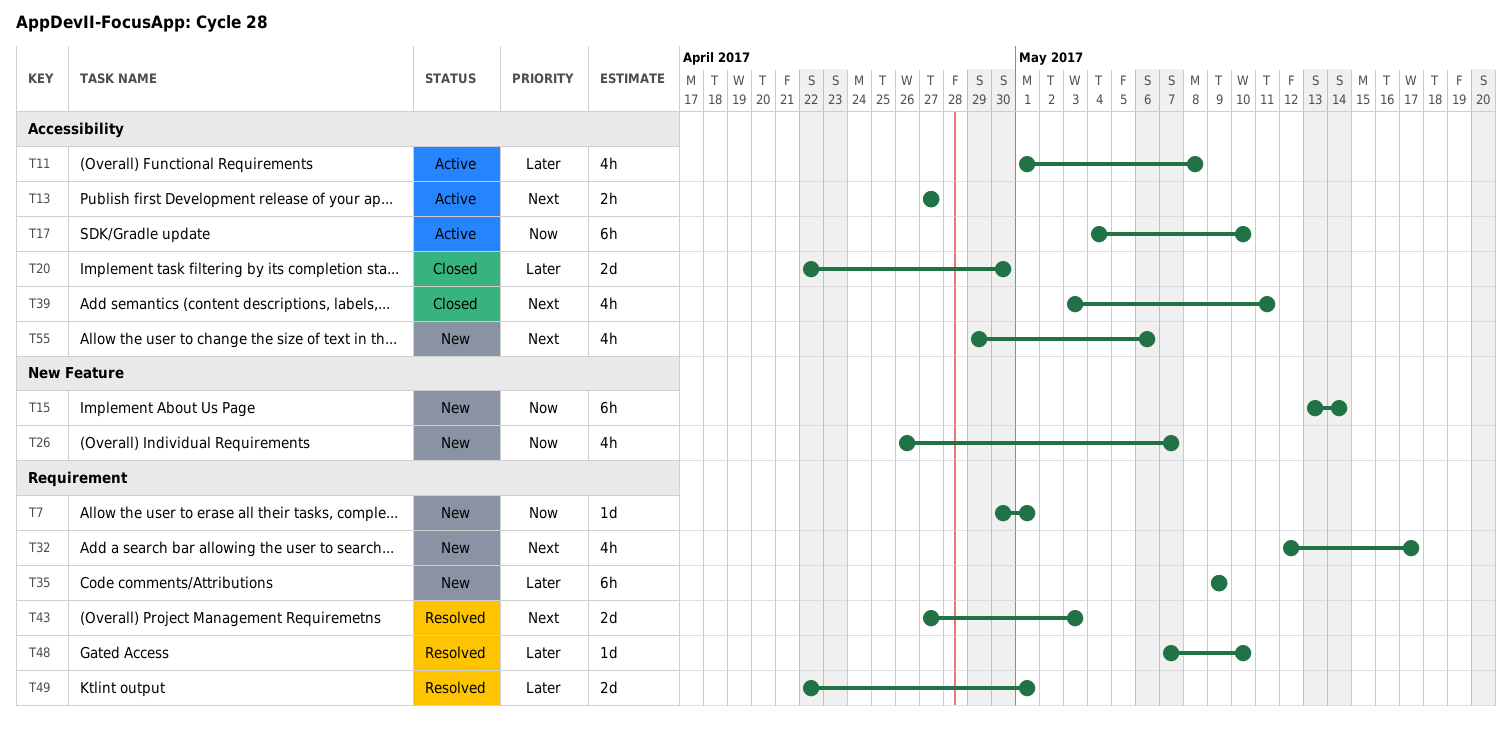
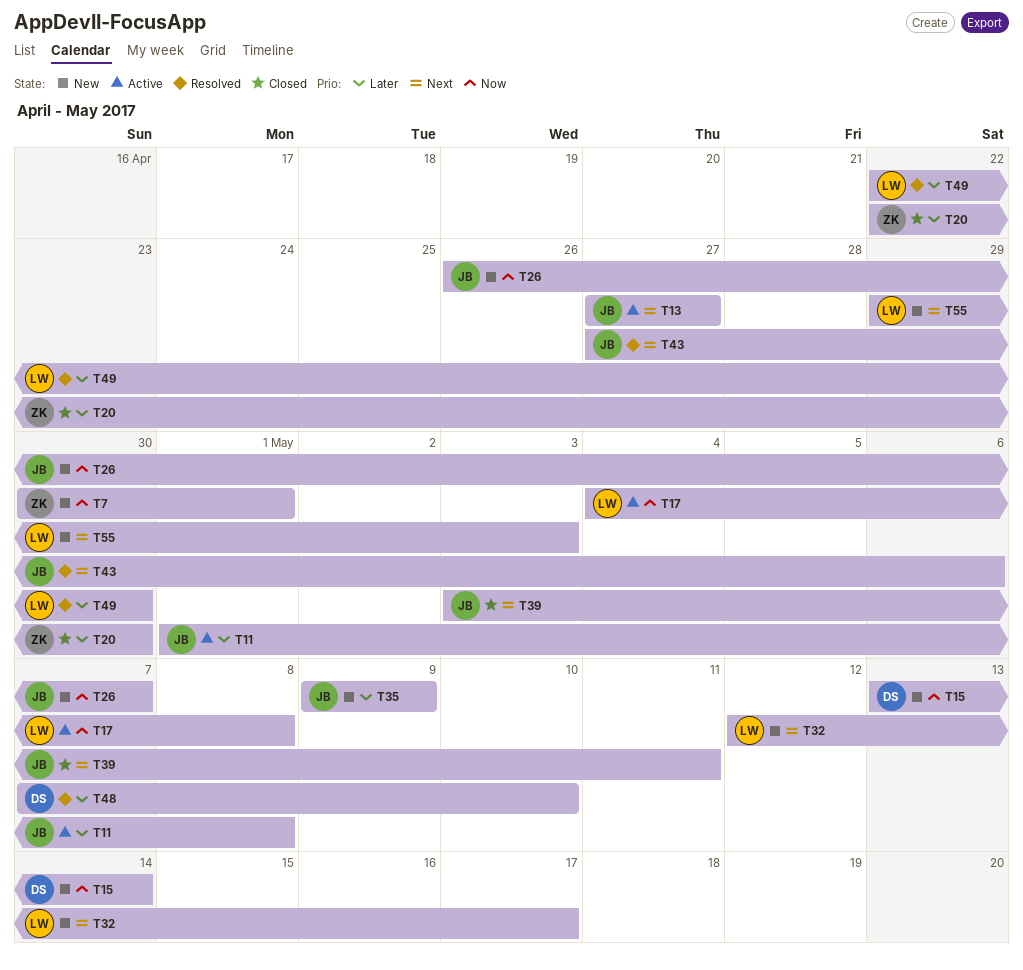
T17, due: May 10 -> May 8
T43, due: May 3 -> May 6
T49, due: May 1 -> Apr 30
T55, due: May 6 -> May 3

